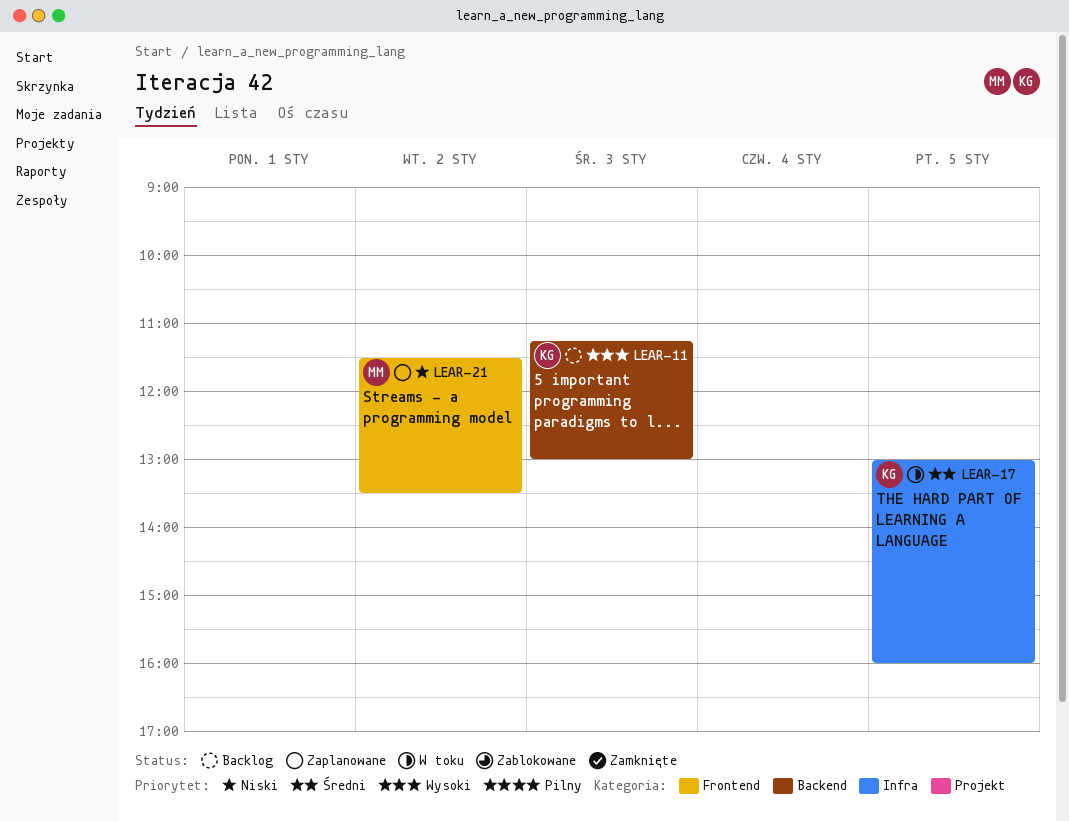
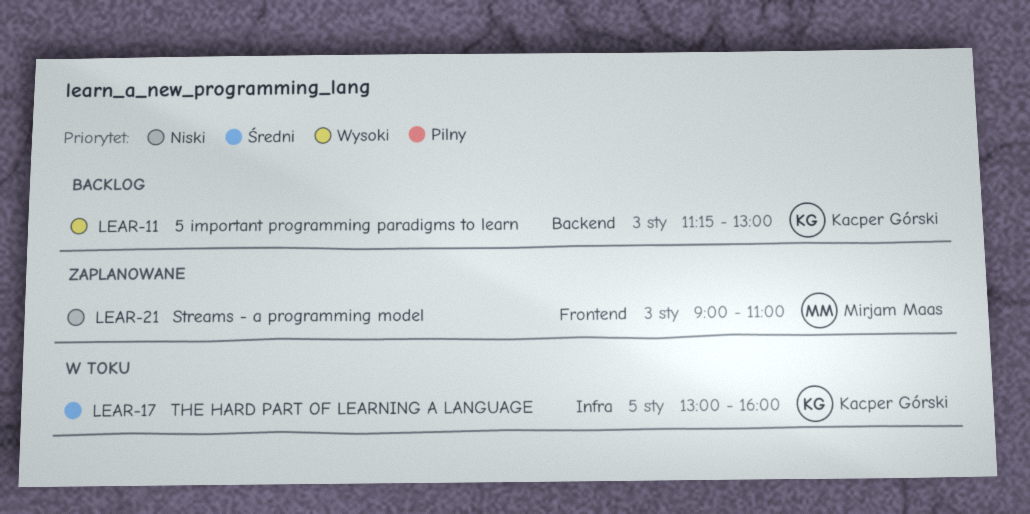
LEAR-21, day: Jan 2 -> Jan 3
LEAR-21, begins: 11:30 -> 09:00
LEAR-21, ends: 13:30 -> 11:00

